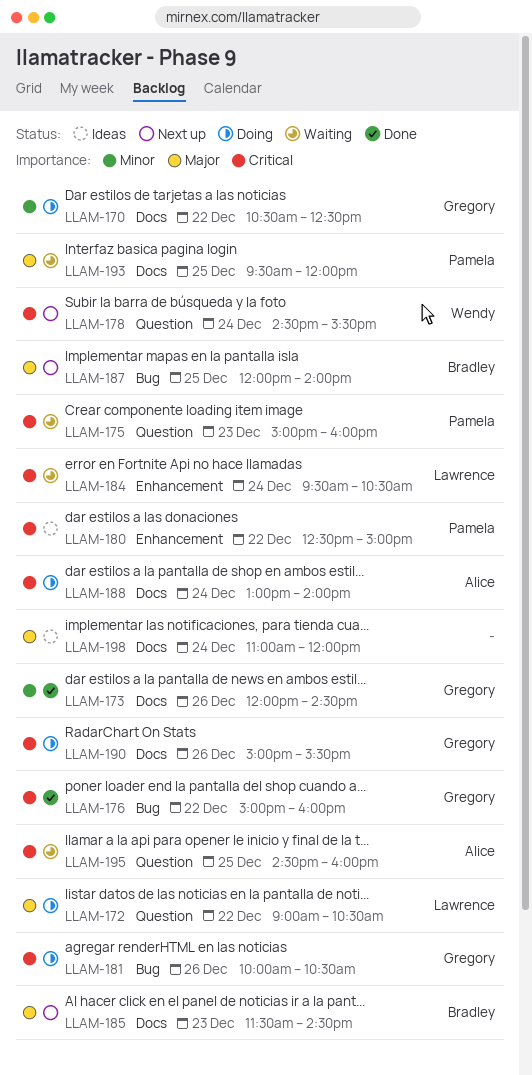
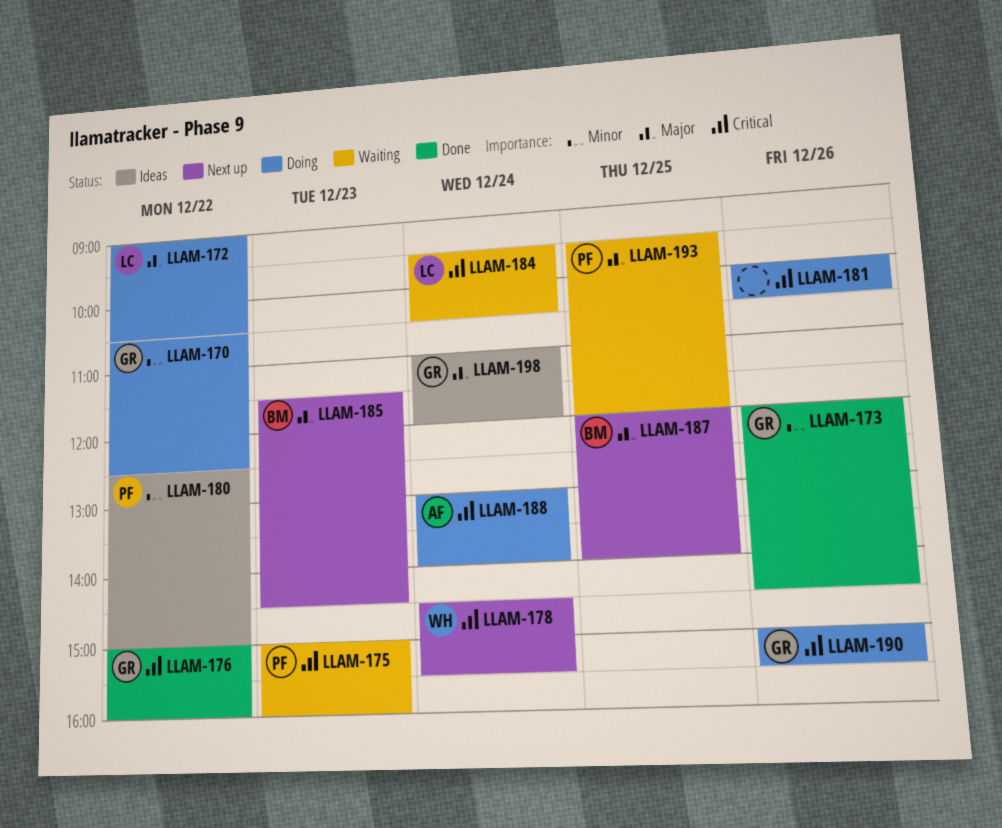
LLAM-180, priority: Critical -> Minor
LLAM-181, owner: Gregory -> none
LLAM-195: present -> none
LLAM-198, owner: none -> Gregory

